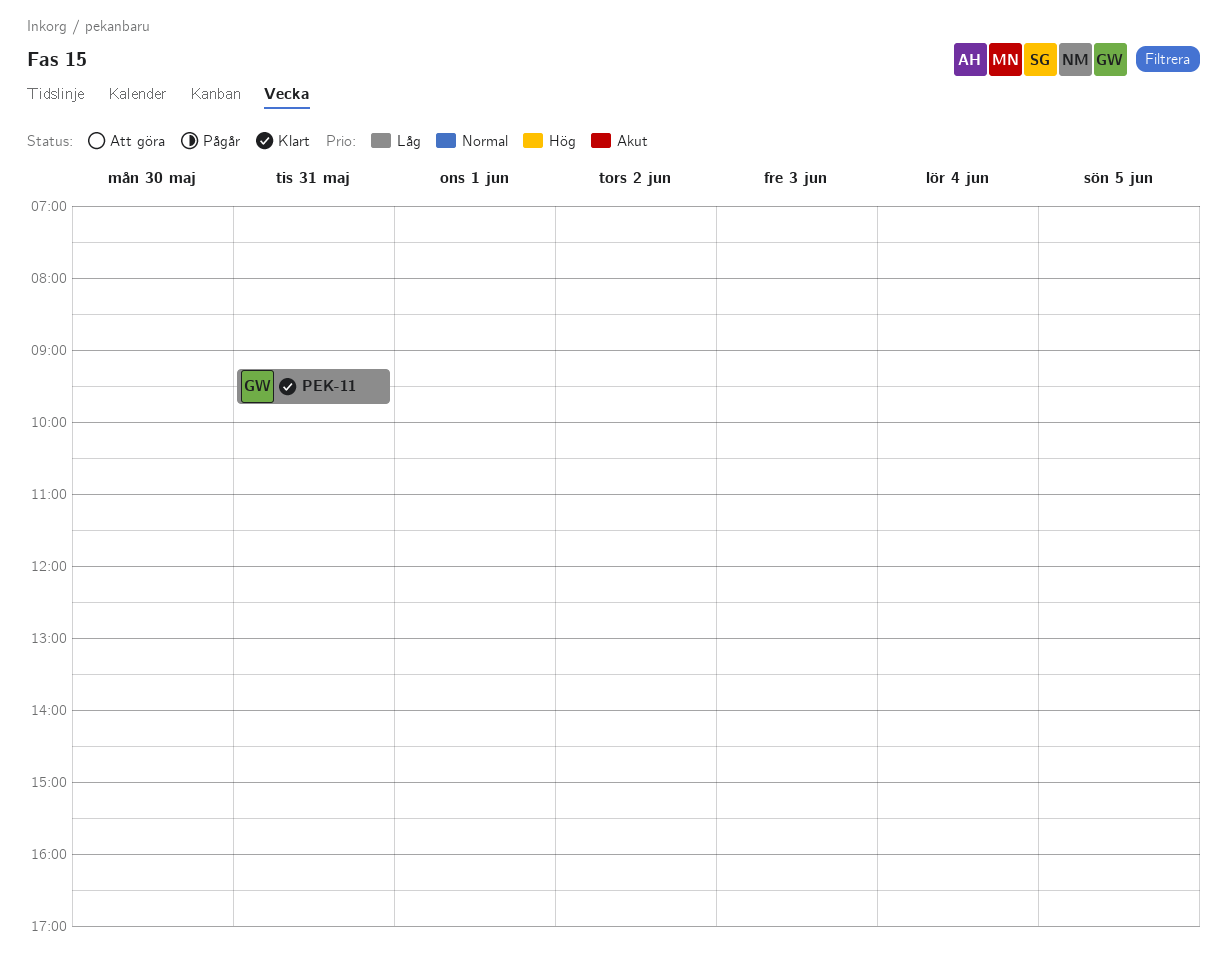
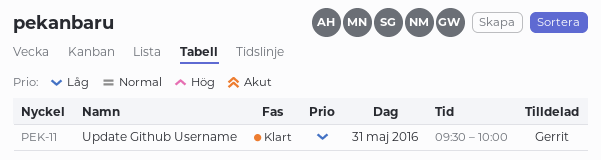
PEK-11, begins: 09:15 -> 09:30
PEK-11, ends: 09:45 -> 10:00

